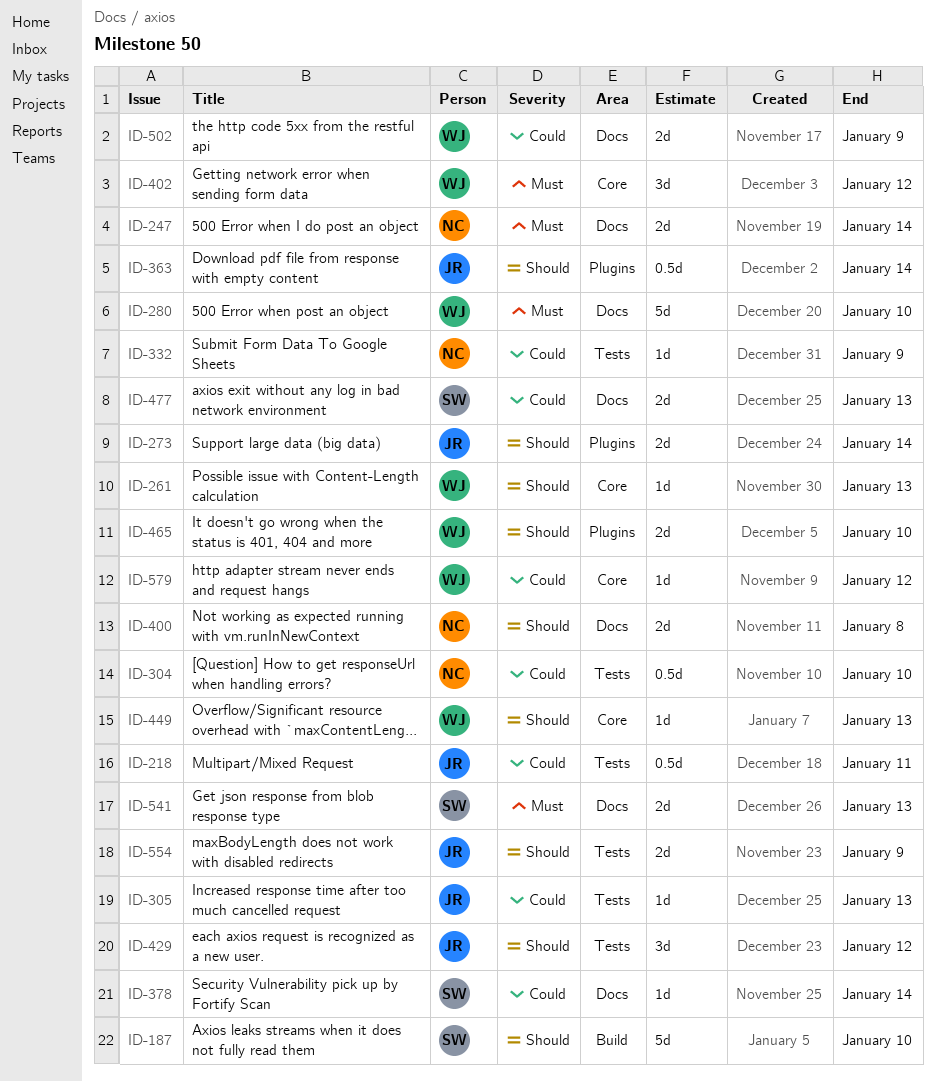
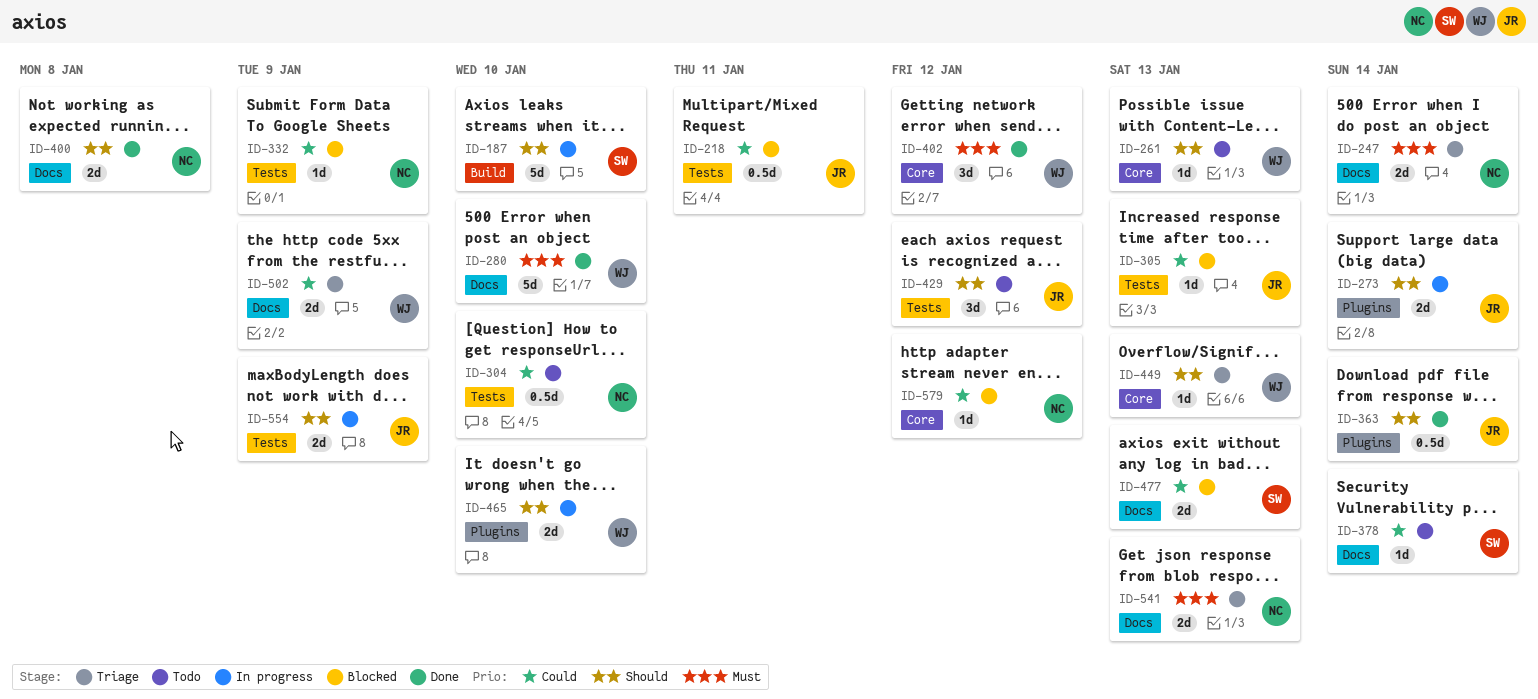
ID-541, owner: SW -> NC
ID-579, owner: WJ -> NC

